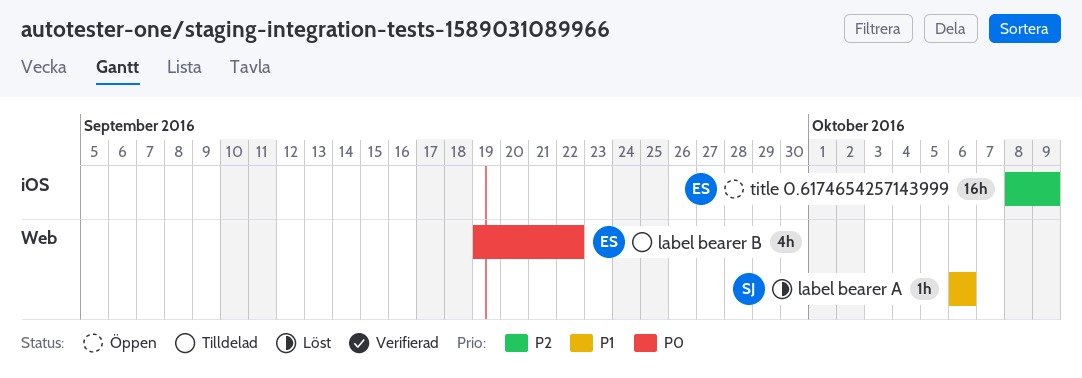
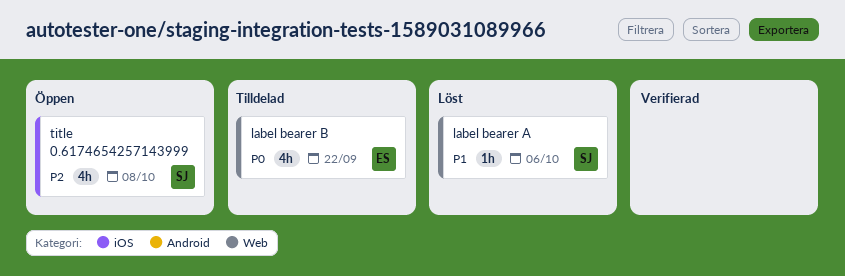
title 0.6174654257143999, owner: ES -> SJ
title 0.6174654257143999, estimate: 16h -> 4h
title 0.6174654257143999, due: Oct 9 -> Oct 8

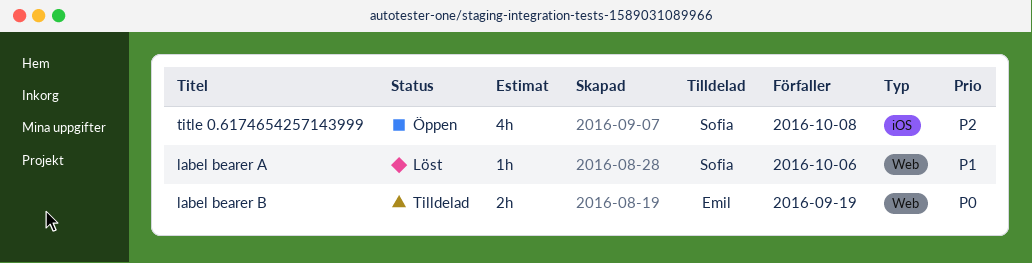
label bearer B, estimate: 4h -> 2h
label bearer B, due: Sep 22 -> Sep 19

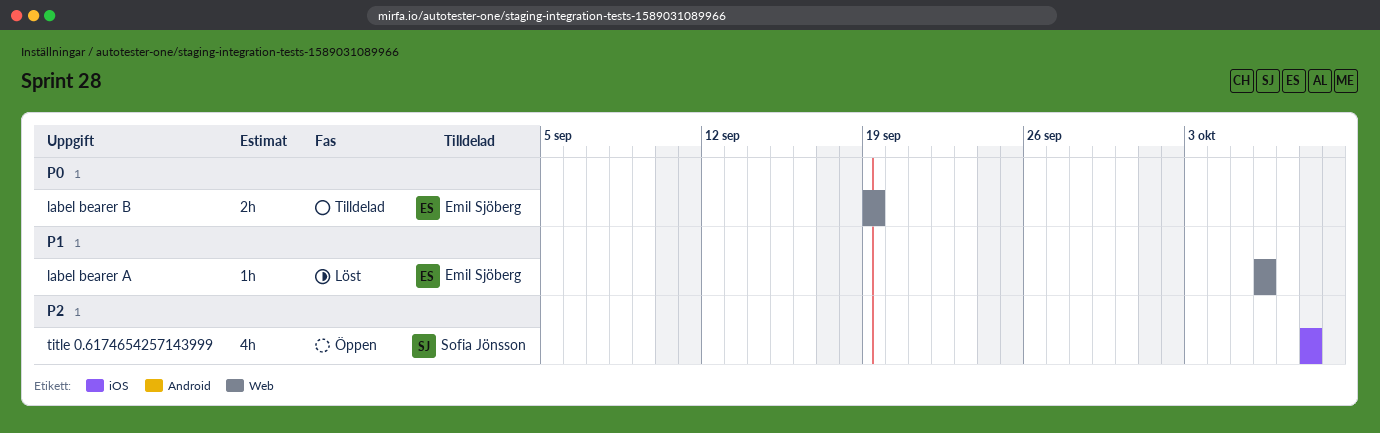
label bearer A, owner: Sofia Jönsson -> Emil Sjöberg

